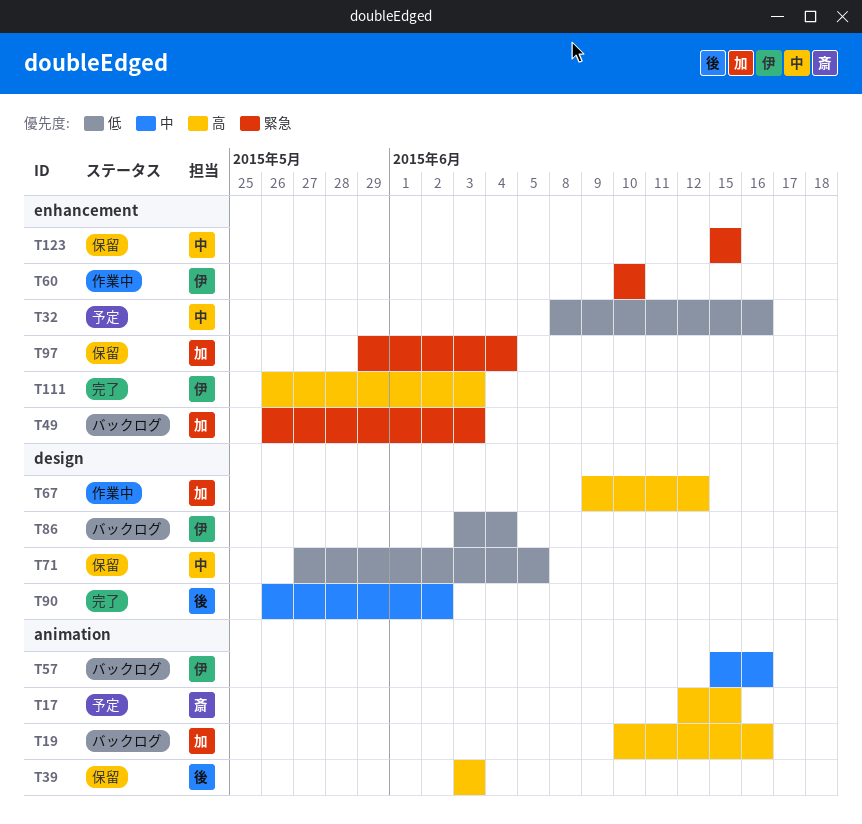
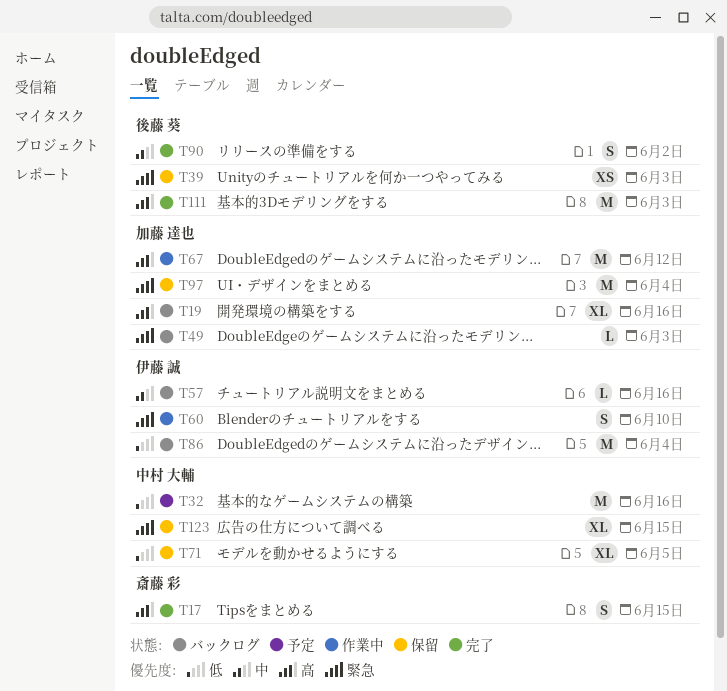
T17, status: 予定 -> 完了
T39, priority: 高 -> 緊急
T111, owner: 伊藤 誠 -> 後藤 葵

